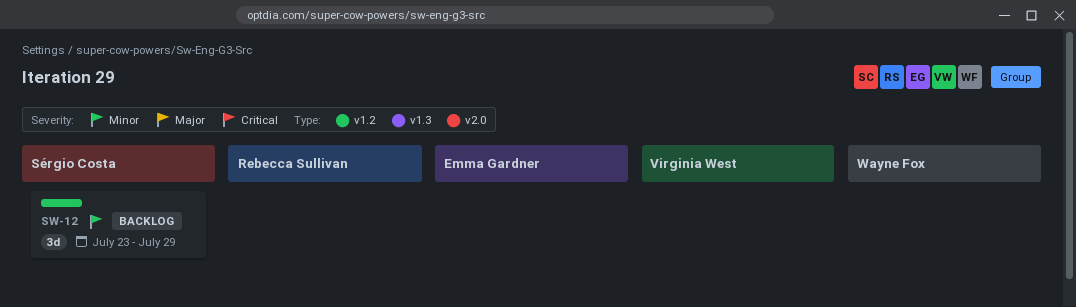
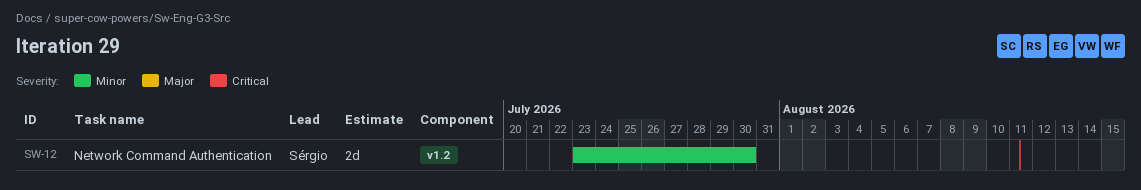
SW-12, estimate: 3d -> 2d
SW-12, due: Jul 29 -> Jul 30

